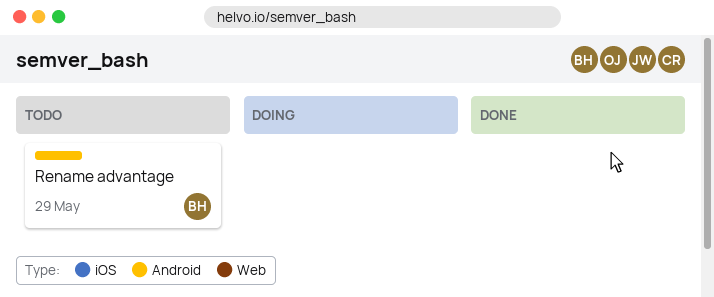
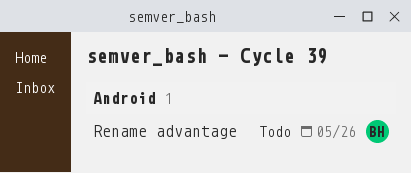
Rename advantage, due: May 29 -> May 26

